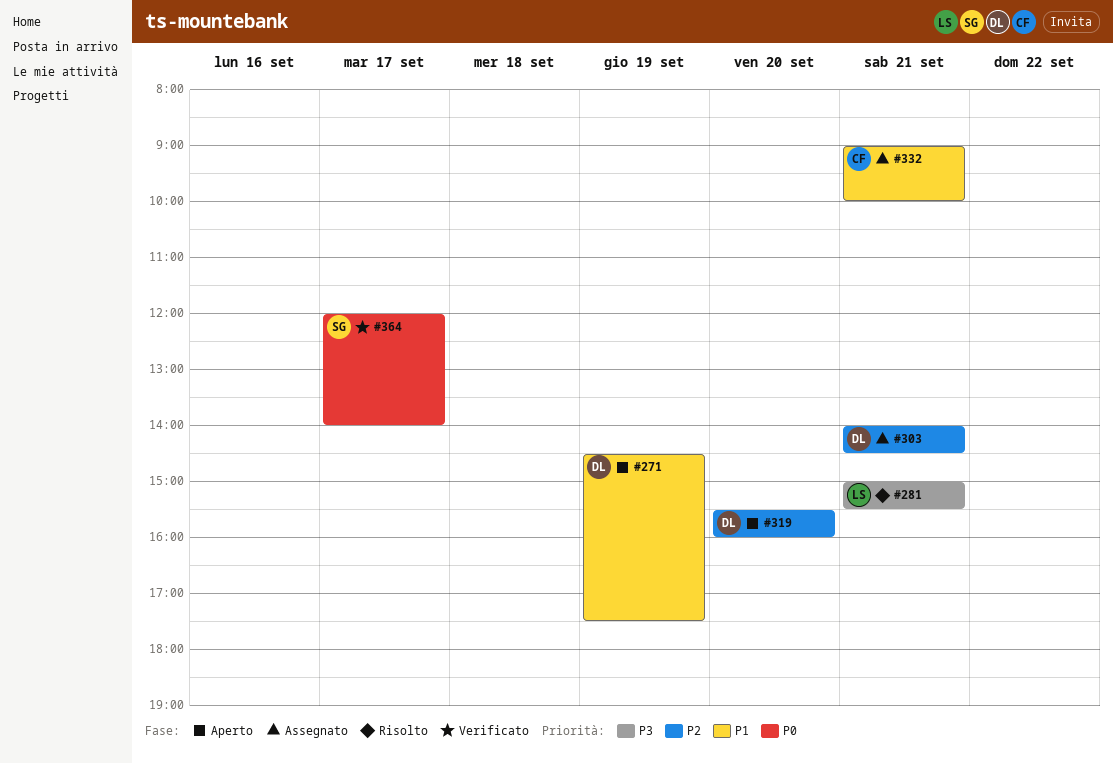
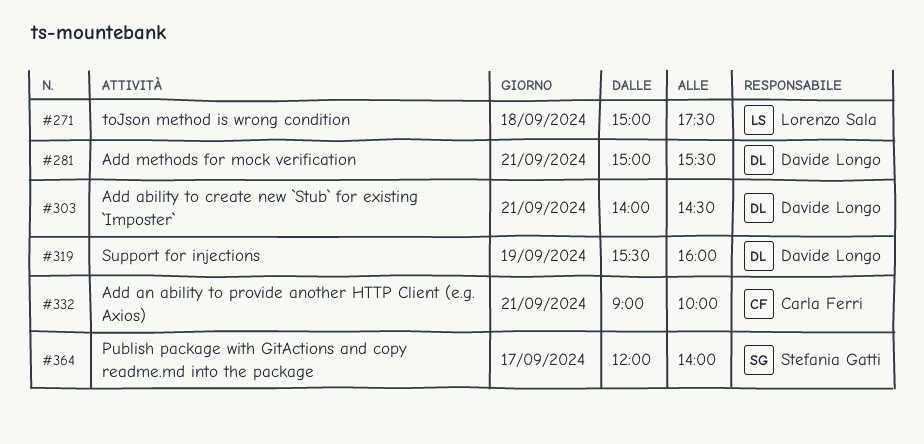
#271, owner: Davide Longo -> Lorenzo Sala
#271, day: Sep 19 -> Sep 18
#271, begins: 14:30 -> 15:00
#281, owner: Lorenzo Sala -> Davide Longo
#319, day: Sep 20 -> Sep 19

